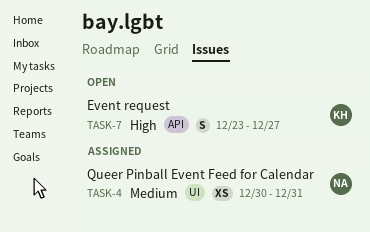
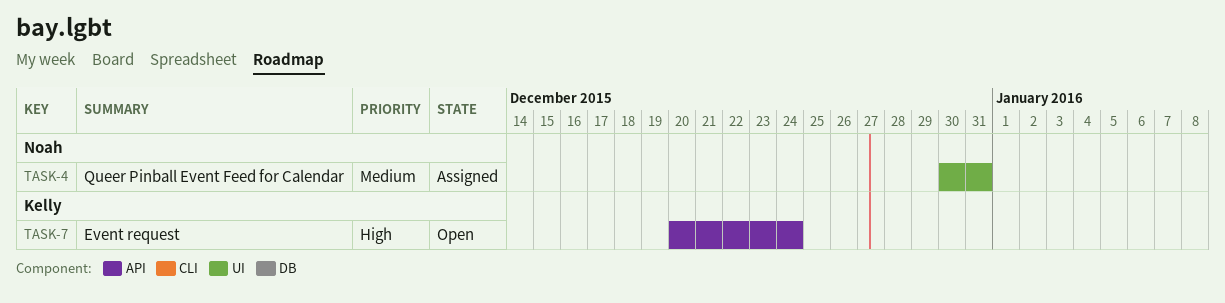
TASK-7, start: Dec 23 -> Dec 20
TASK-7, due: Dec 27 -> Dec 24

